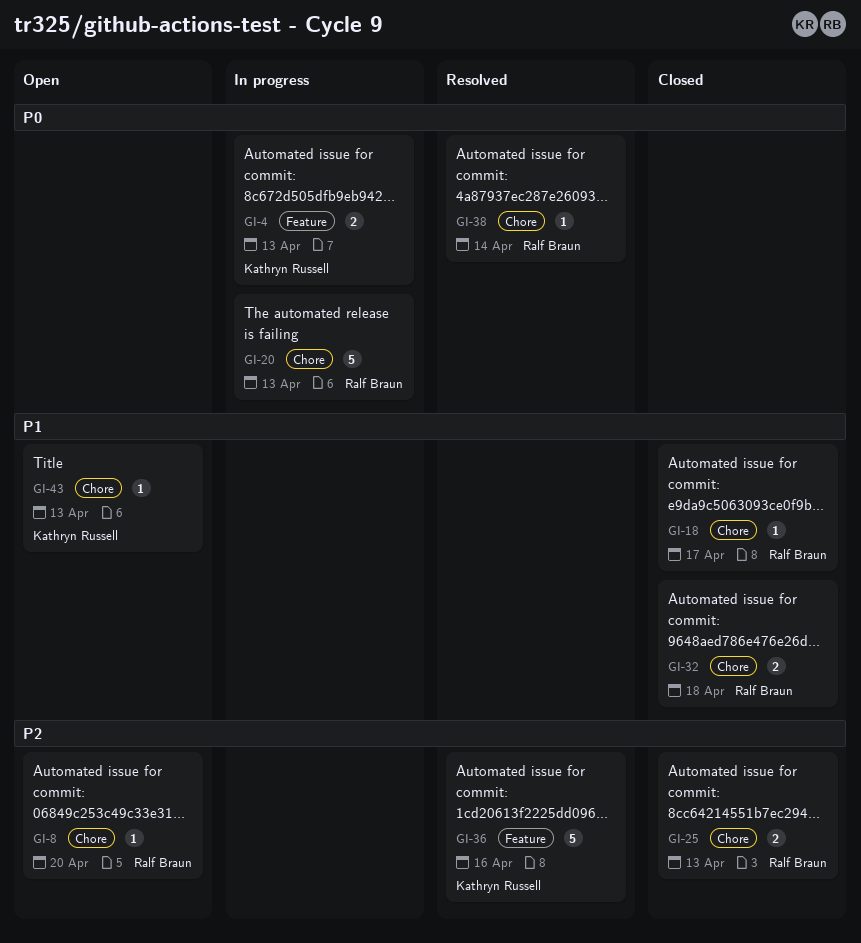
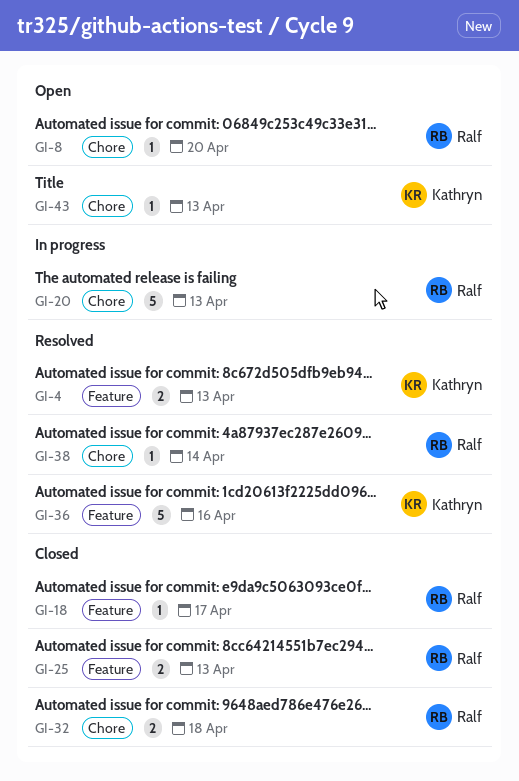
GI-4, status: In progress -> Resolved
GI-18, label: Chore -> Feature
GI-25, label: Chore -> Feature

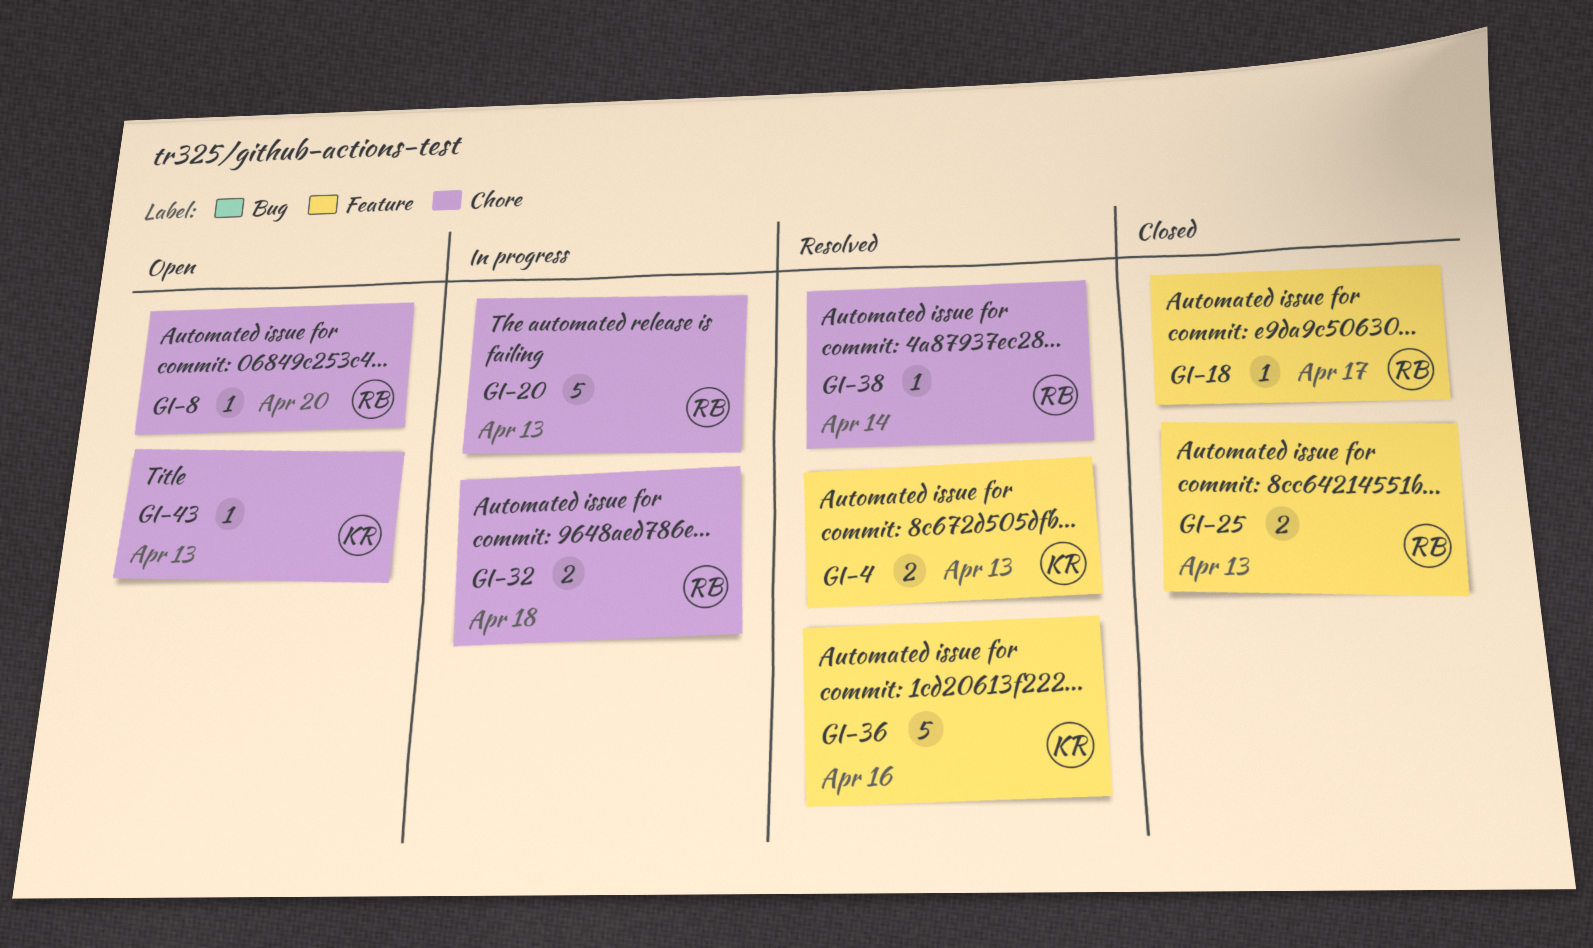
GI-32, status: Closed -> In progress

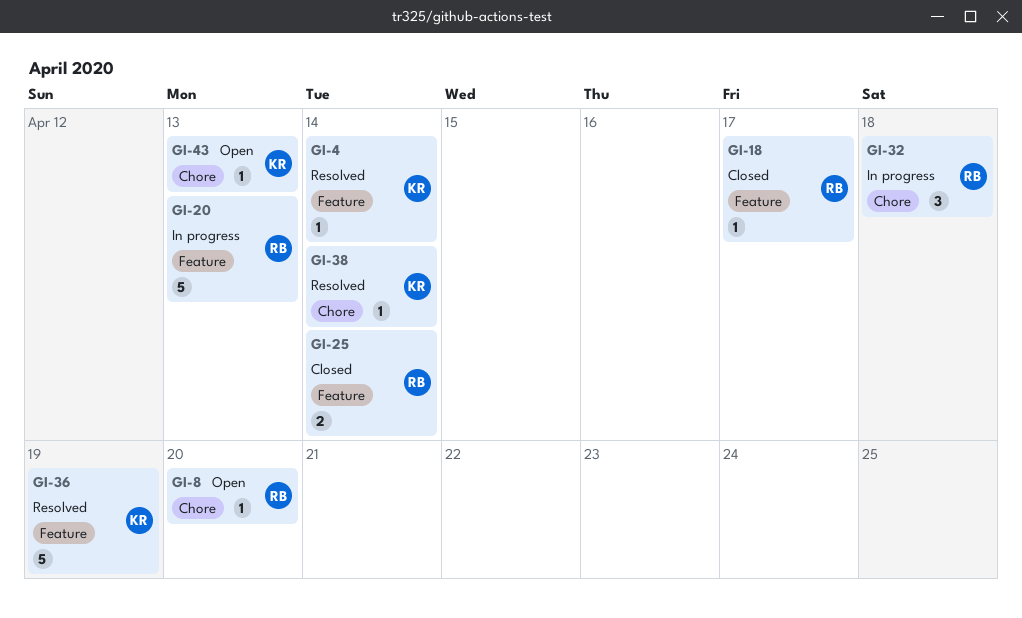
GI-4, estimate: 2 -> 1
GI-4, due: Apr 13 -> Apr 14
GI-20, label: Chore -> Feature
GI-25, due: Apr 13 -> Apr 14
GI-32, estimate: 2 -> 3
GI-36, due: Apr 16 -> Apr 19
GI-38, owner: RB -> KR

